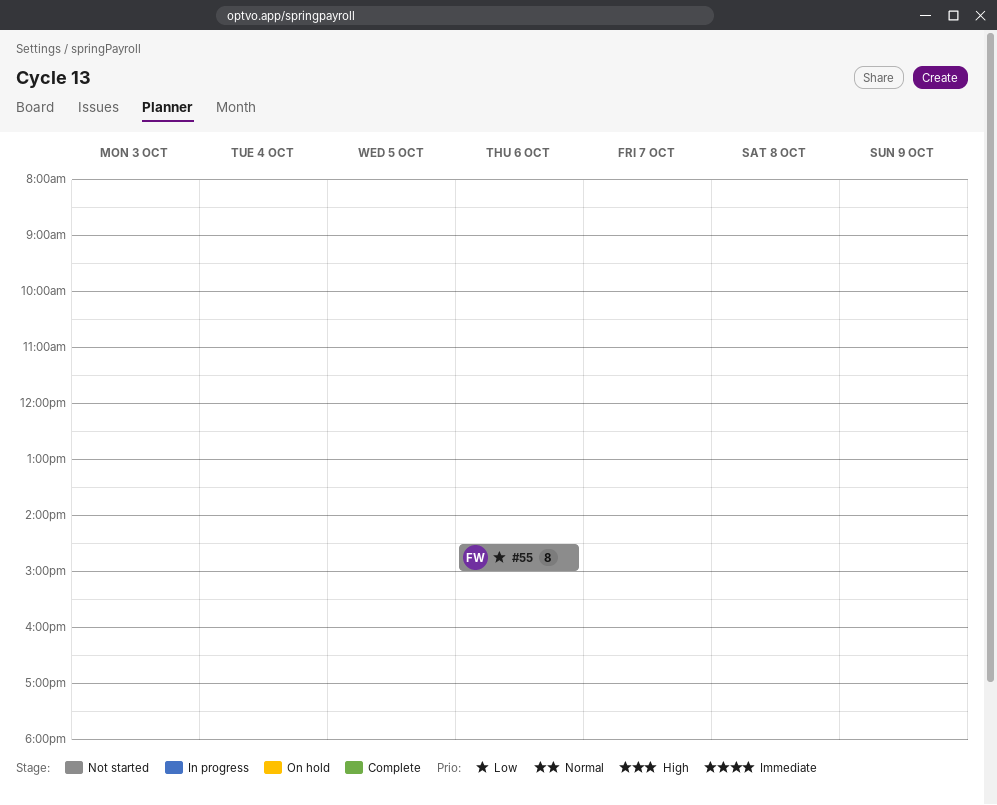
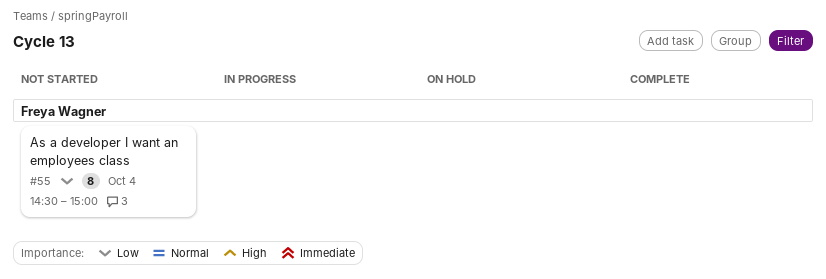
#55, day: Oct 6 -> Oct 4

